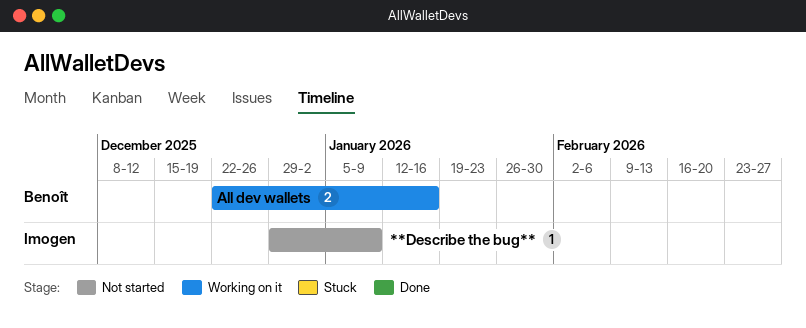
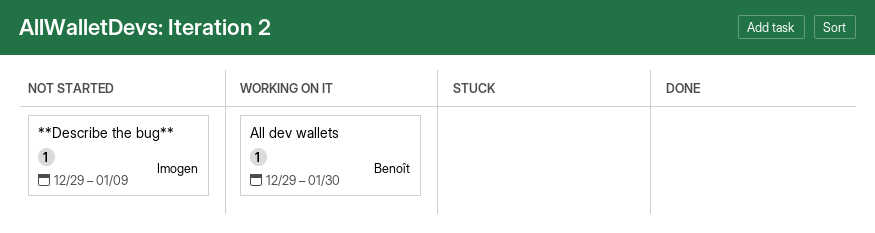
All dev wallets, estimate: 2 -> 1
All dev wallets, start: Dec 22 -> Dec 29
All dev wallets, due: Jan 16 -> Jan 30

